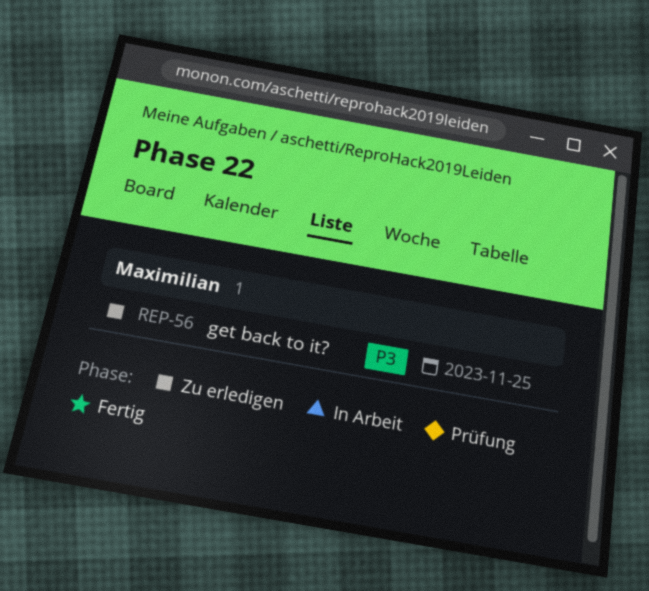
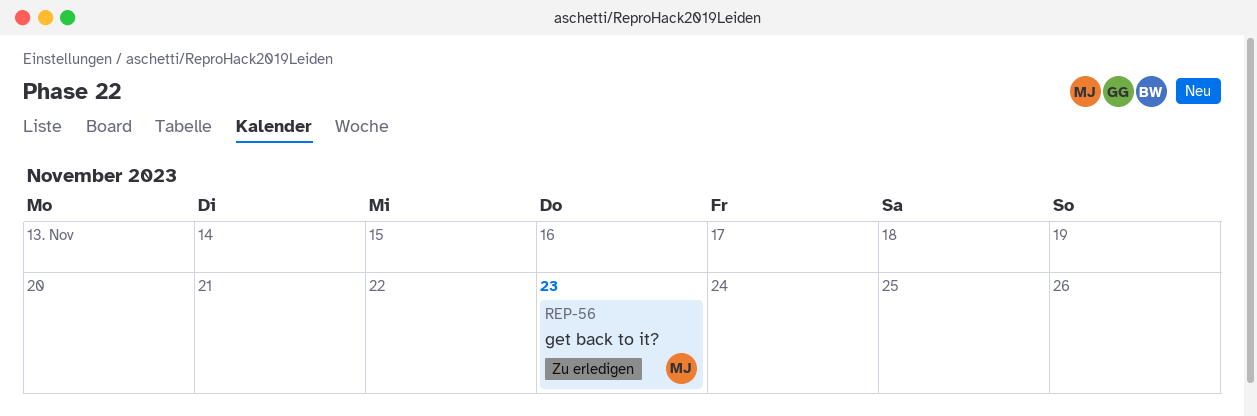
REP-56, due: Nov 25 -> Nov 23

